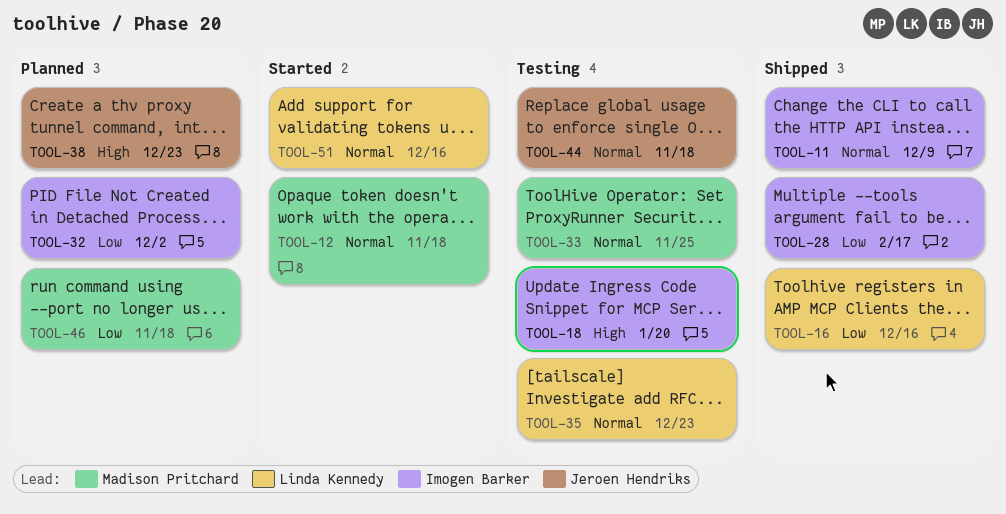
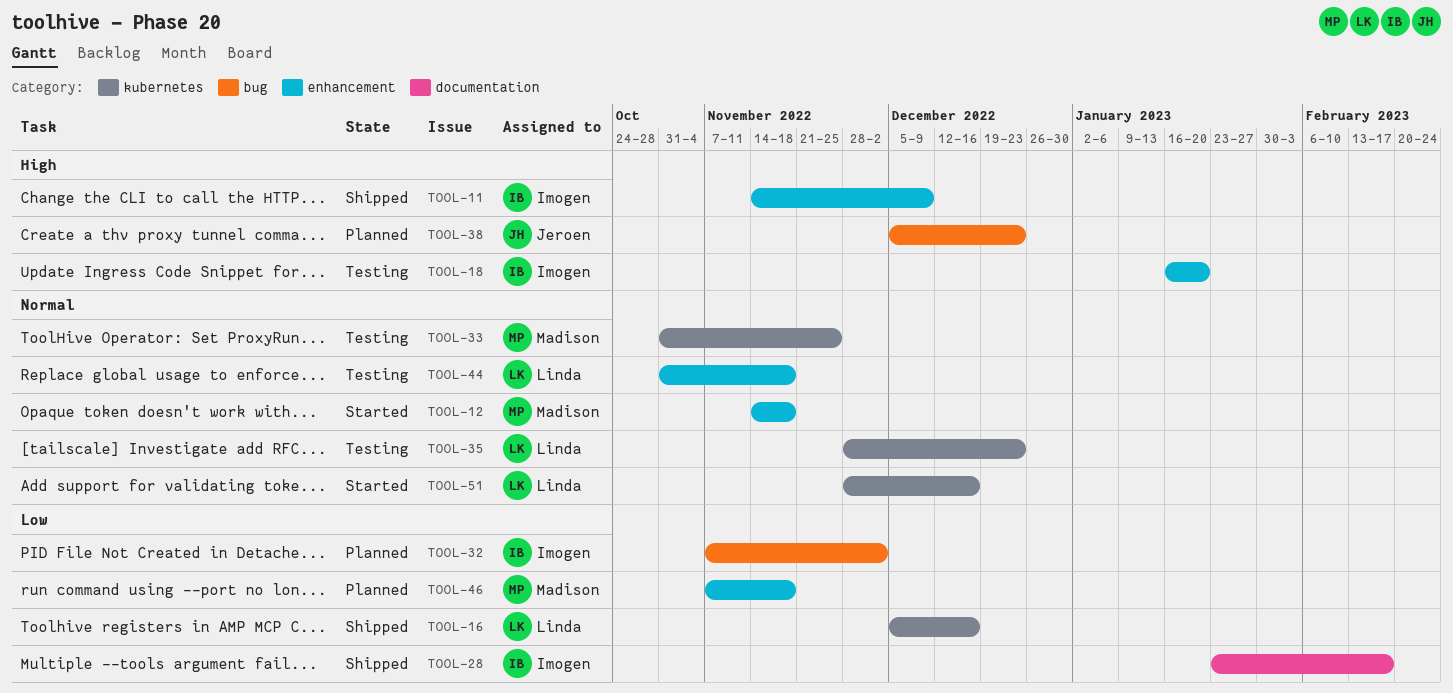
TOOL-11, priority: Normal -> High
TOOL-44, owner: Jeroen Hendriks -> Linda Kennedy

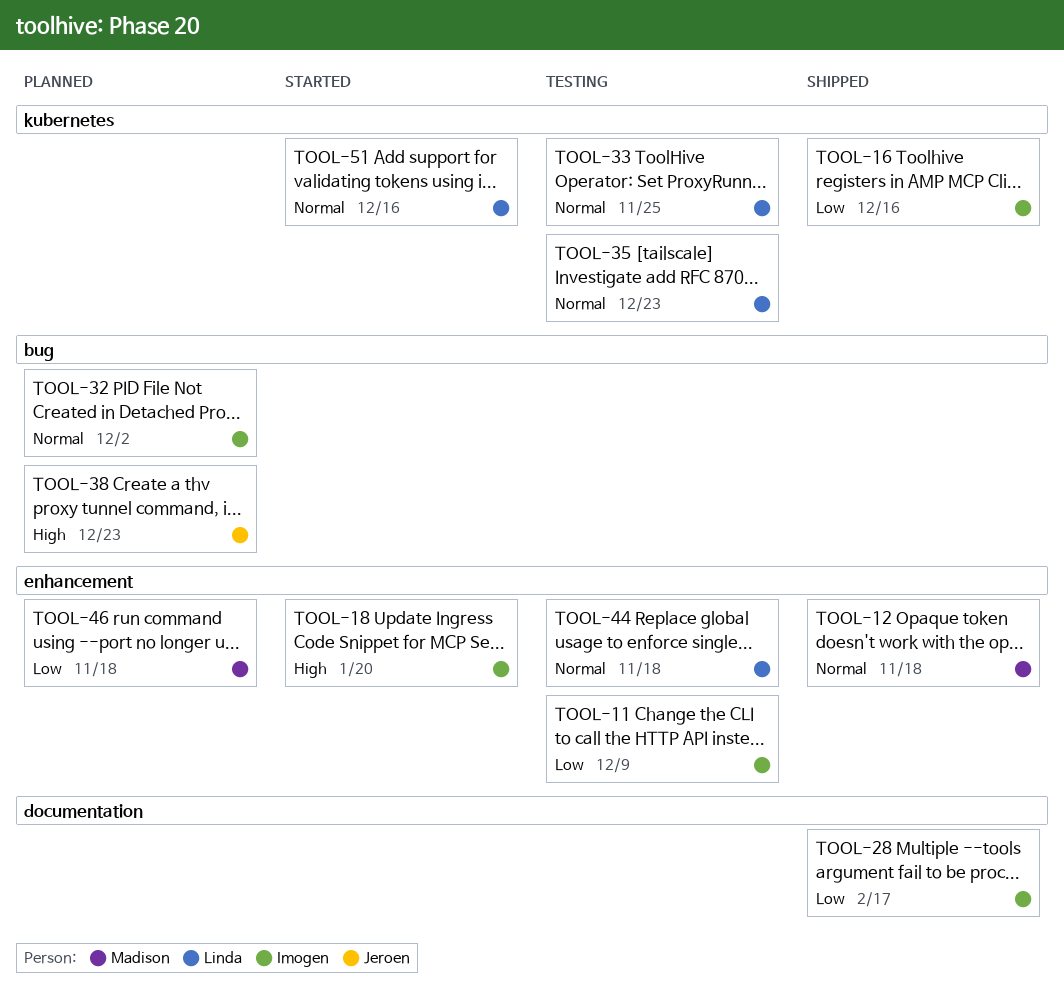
TOOL-11, status: Shipped -> Testing
TOOL-11, priority: High -> Low
TOOL-12, status: Started -> Shipped
TOOL-16, owner: Linda -> Imogen
TOOL-18, status: Testing -> Started
TOOL-32, priority: Low -> Normal
TOOL-33, owner: Madison -> Linda

